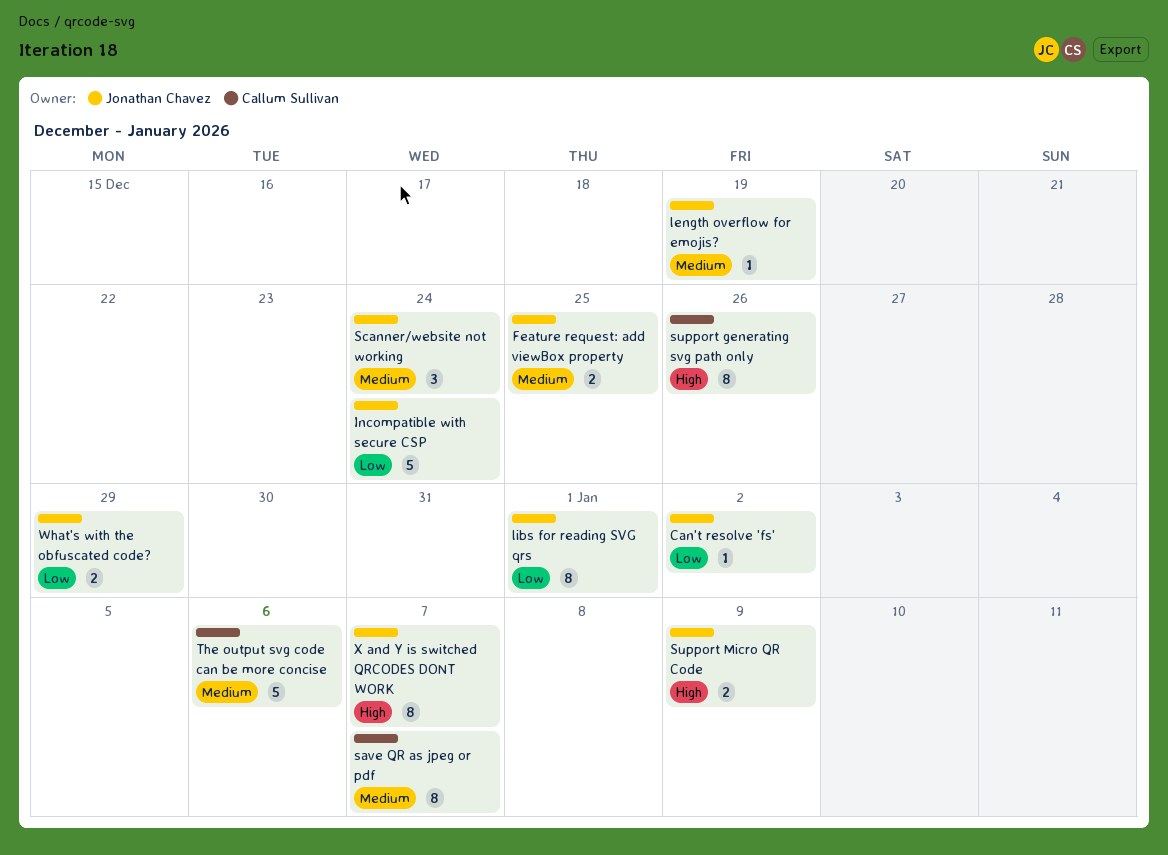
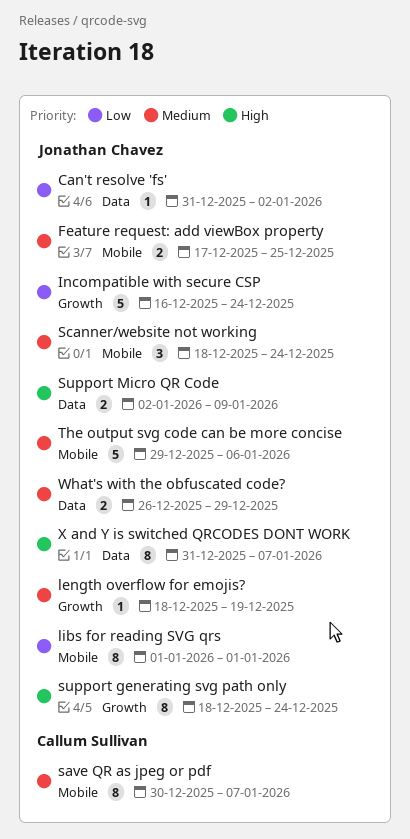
support generating svg path only, owner: Callum Sullivan -> Jonathan Chavez
support generating svg path only, due: Dec 26 -> Dec 24
The output svg code can be more concise, owner: Callum Sullivan -> Jonathan Chavez
What's with the obfuscated code?, priority: Low -> Medium

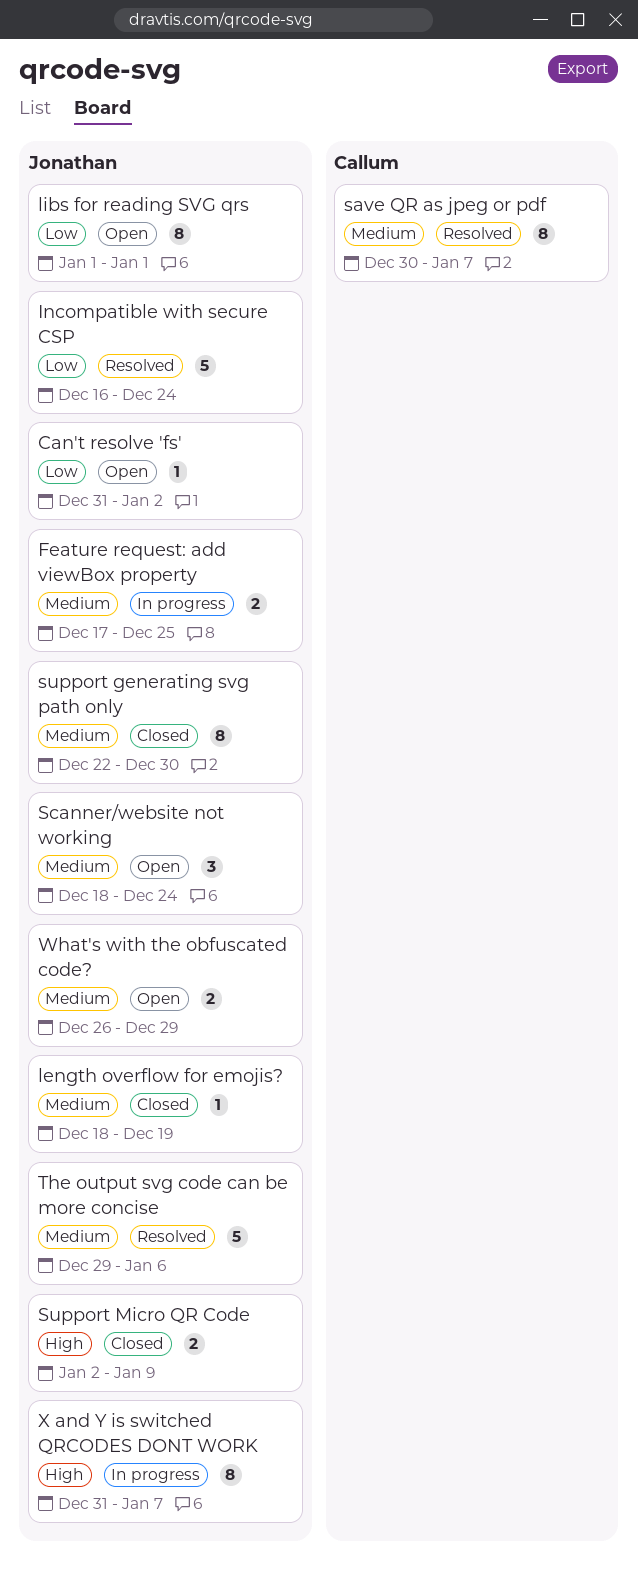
support generating svg path only, priority: High -> Medium
support generating svg path only, start: Dec 18 -> Dec 22
support generating svg path only, due: Dec 24 -> Dec 30

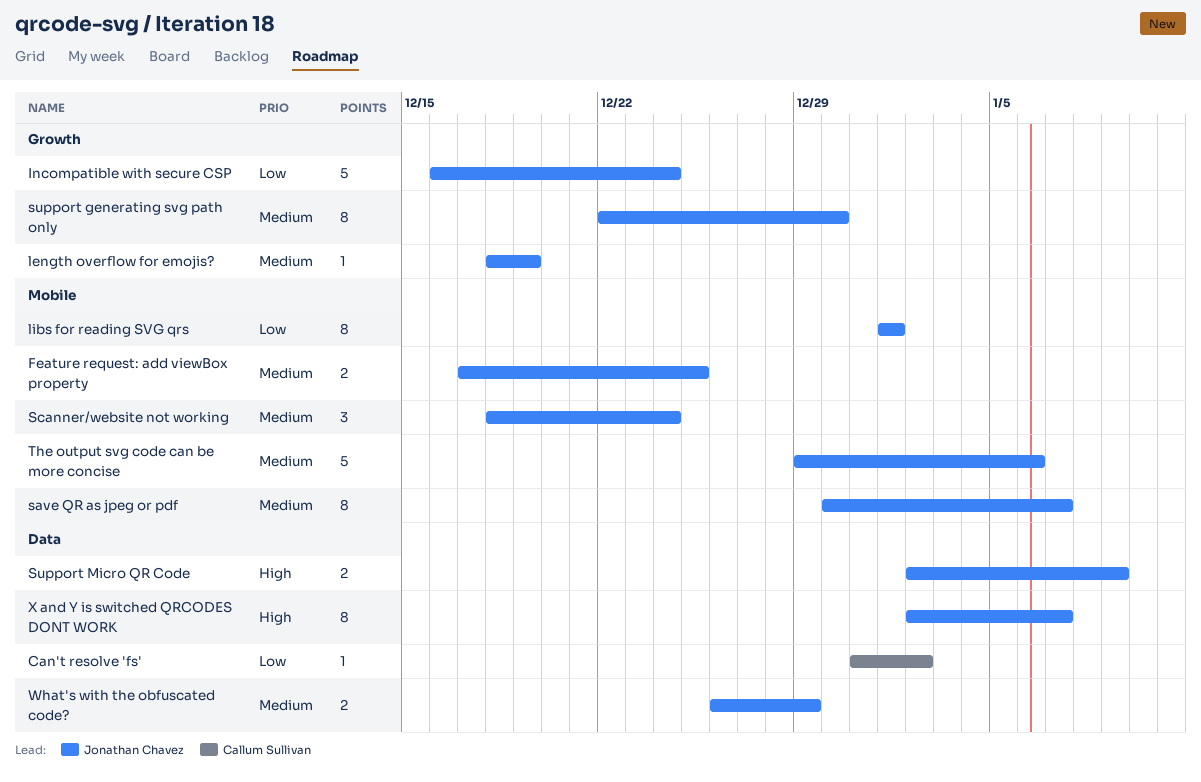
Can't resolve 'fs', owner: Jonathan Chavez -> Callum Sullivan
save QR as jpeg or pdf, owner: Callum Sullivan -> Jonathan Chavez
X and Y is switched QRCODES DONT WORK, start: Dec 31 -> Jan 2

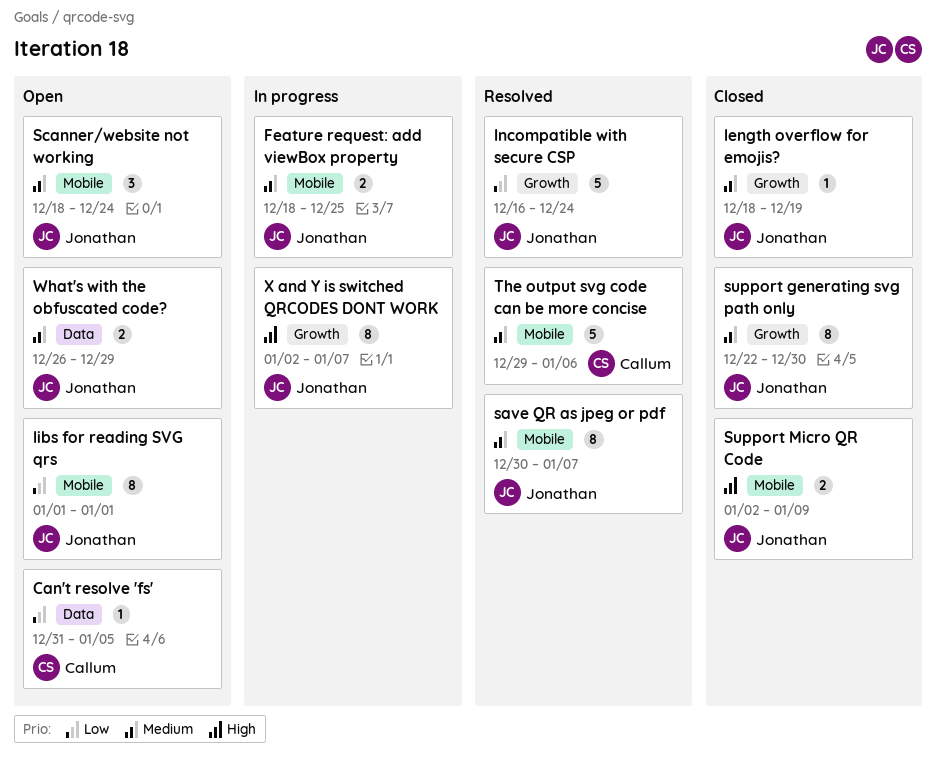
Can't resolve 'fs', due: Jan 2 -> Jan 5
Feature request: add viewBox property, start: Dec 17 -> Dec 18
Support Micro QR Code, label: Data -> Mobile
The output svg code can be more concise, owner: Jonathan Chavez -> Callum Sullivan
X and Y is switched QRCODES DONT WORK, label: Data -> Growth

